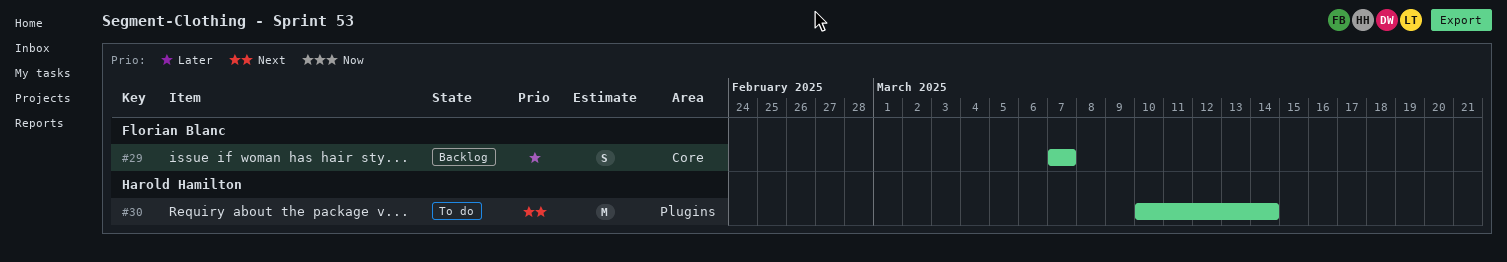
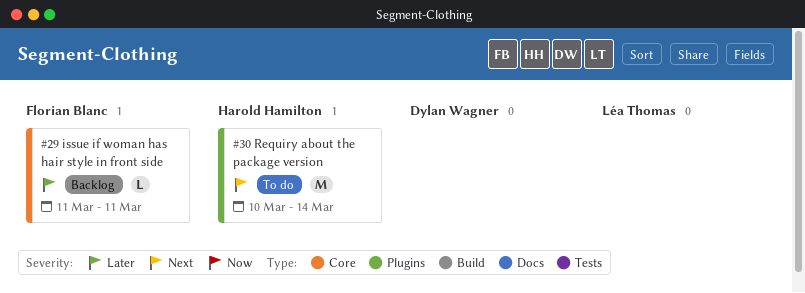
#29, estimate: S -> L
#29, start: Mar 7 -> Mar 11
#29, due: Mar 7 -> Mar 11

